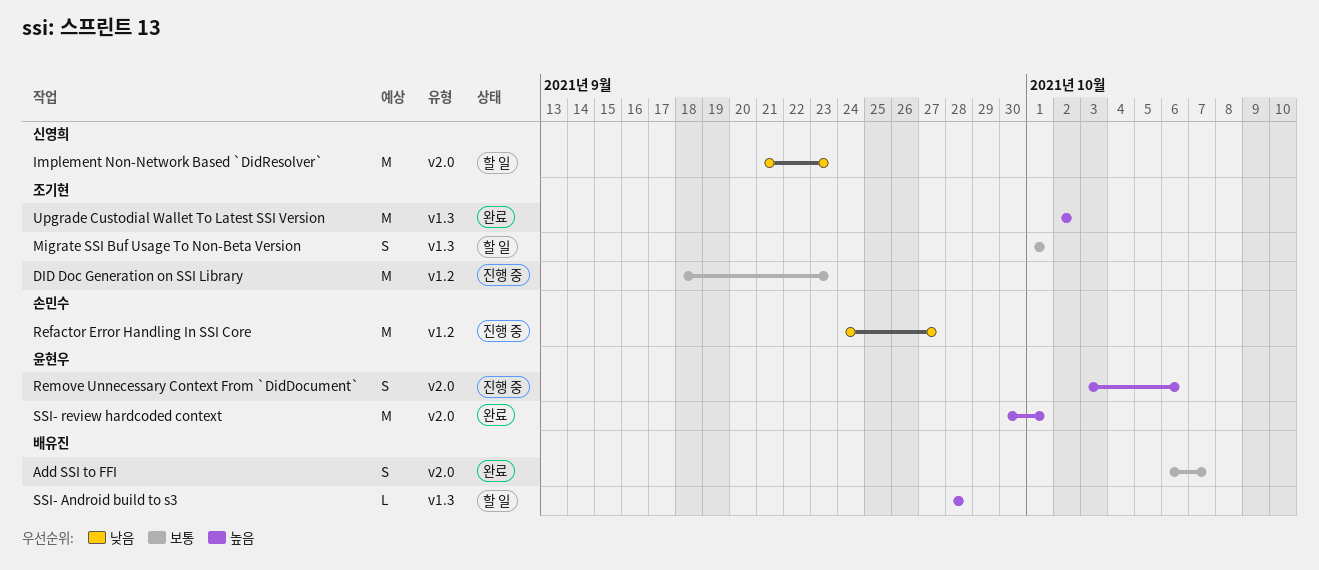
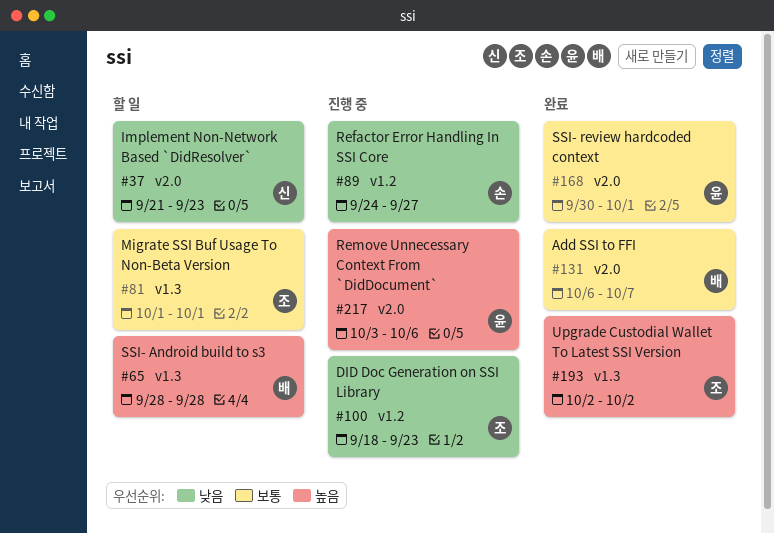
DID Doc Generation on SSI Library, priority: 보통 -> 낮음
SSI- review hardcoded context, priority: 높음 -> 보통

